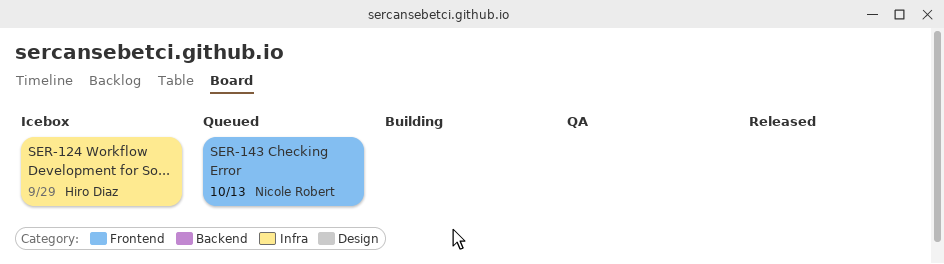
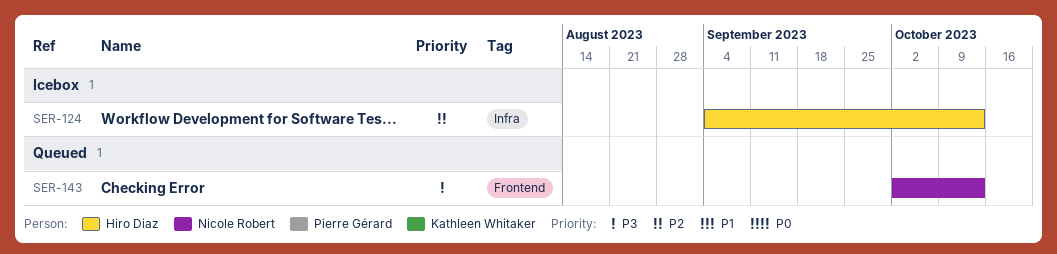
SER-124, due: Sep 29 -> Oct 13

